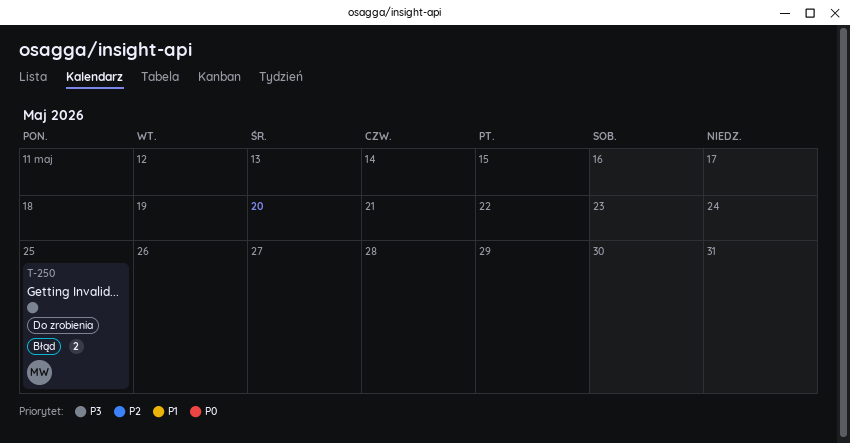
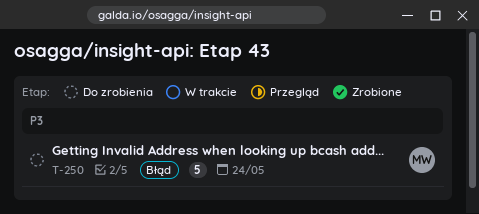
T-250, estimate: 2 -> 5
T-250, due: May 25 -> May 24

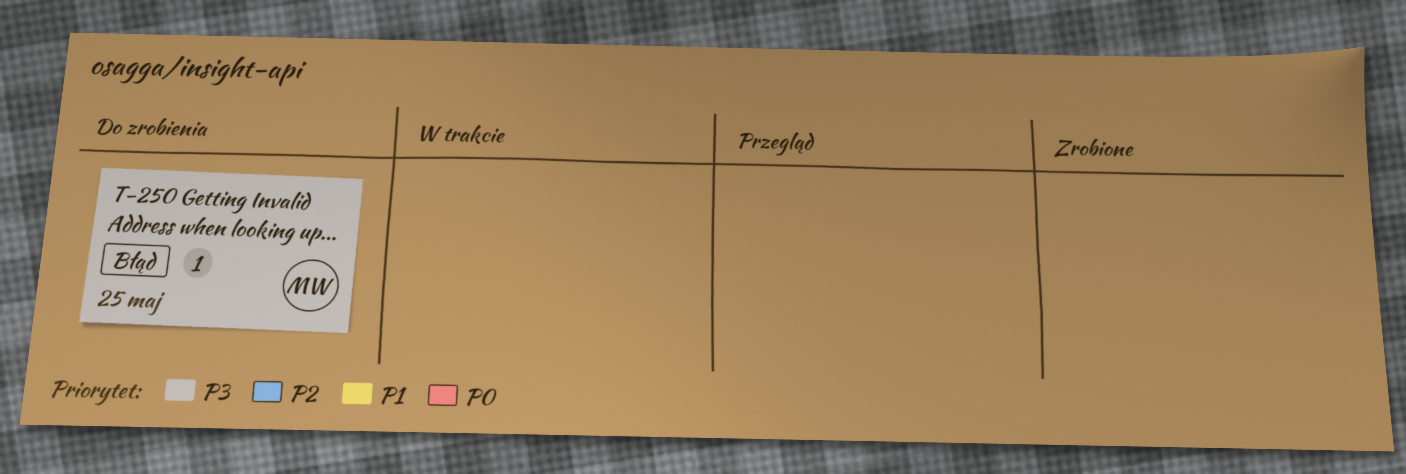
T-250, estimate: 5 -> 1
T-250, due: May 24 -> May 25

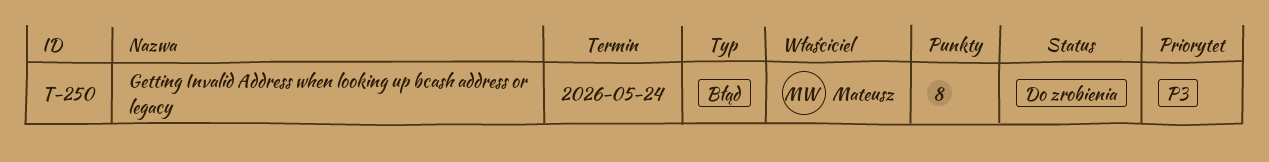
T-250, estimate: 1 -> 8
T-250, due: May 25 -> May 24

